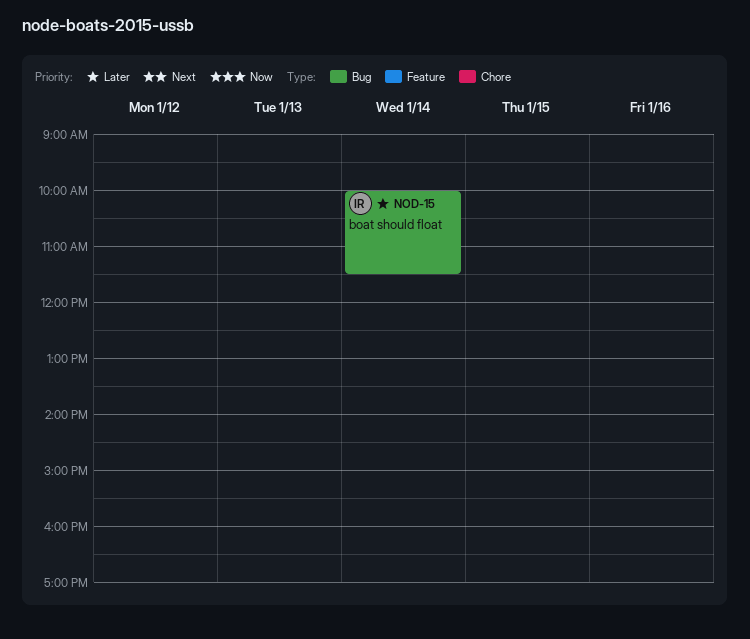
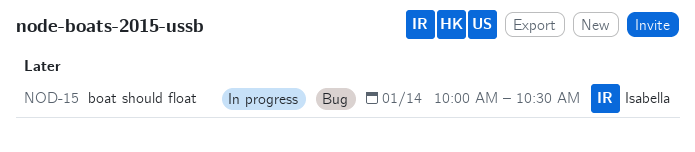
NOD-15, ends: 11:30 -> 10:30

